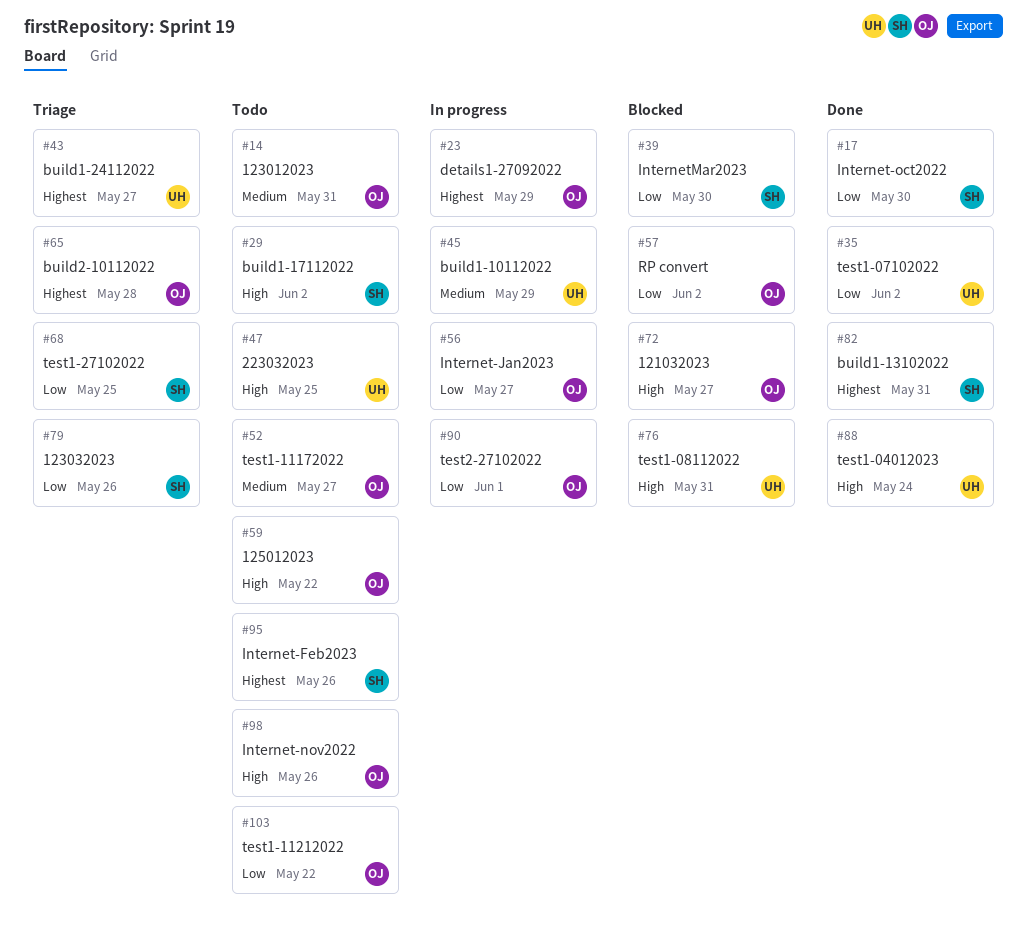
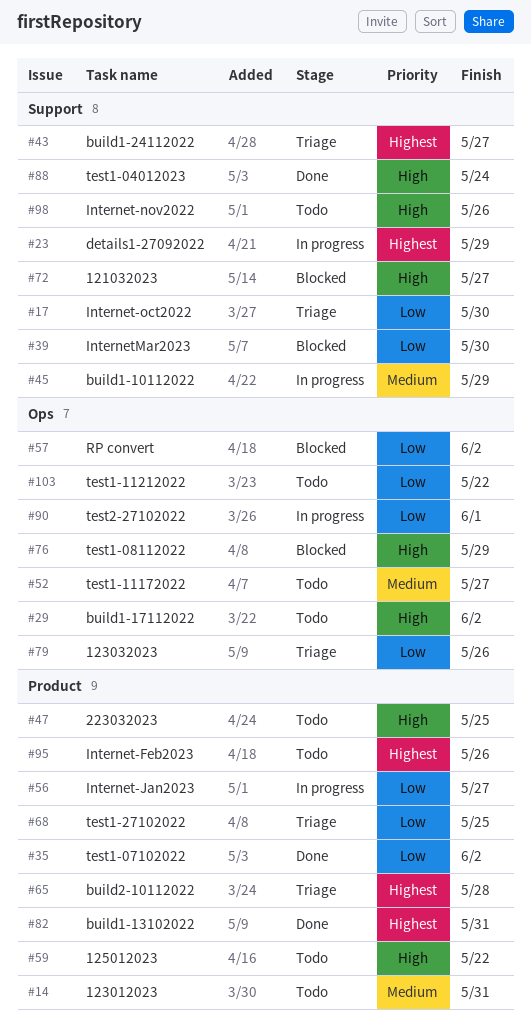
#17, status: Done -> Triage
#76, due: May 31 -> May 29

